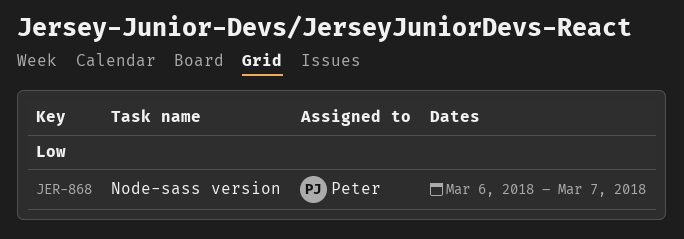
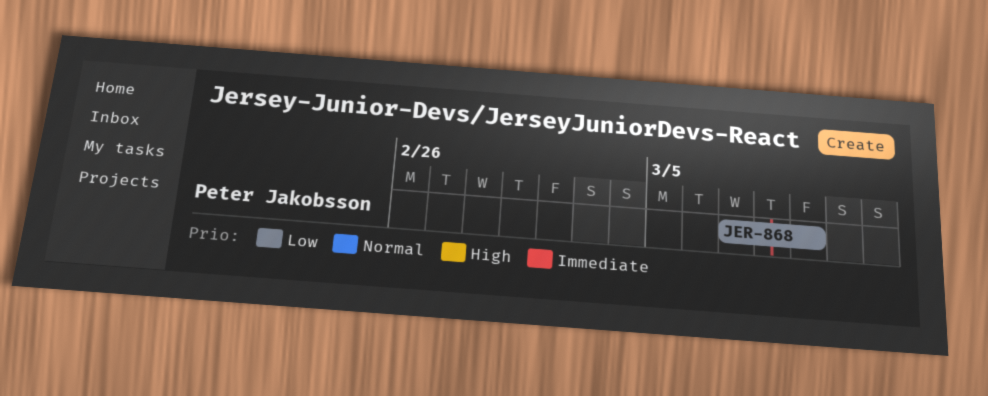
JER-868, start: Mar 6 -> Mar 7
JER-868, due: Mar 7 -> Mar 9

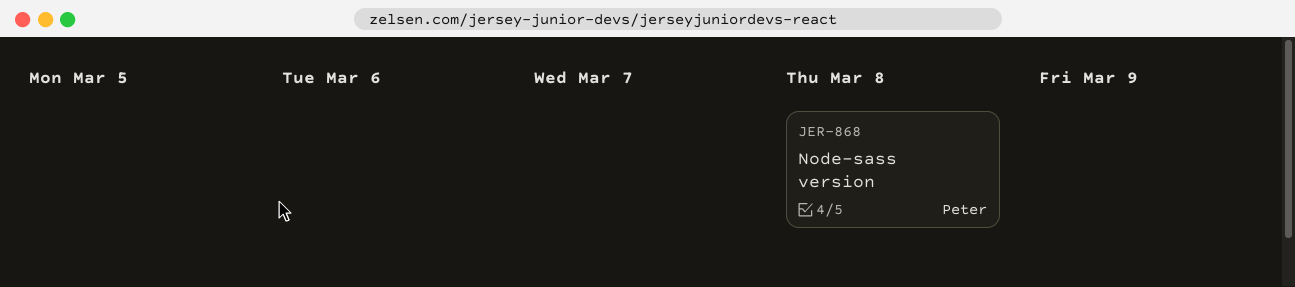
JER-868, due: Mar 9 -> Mar 8

